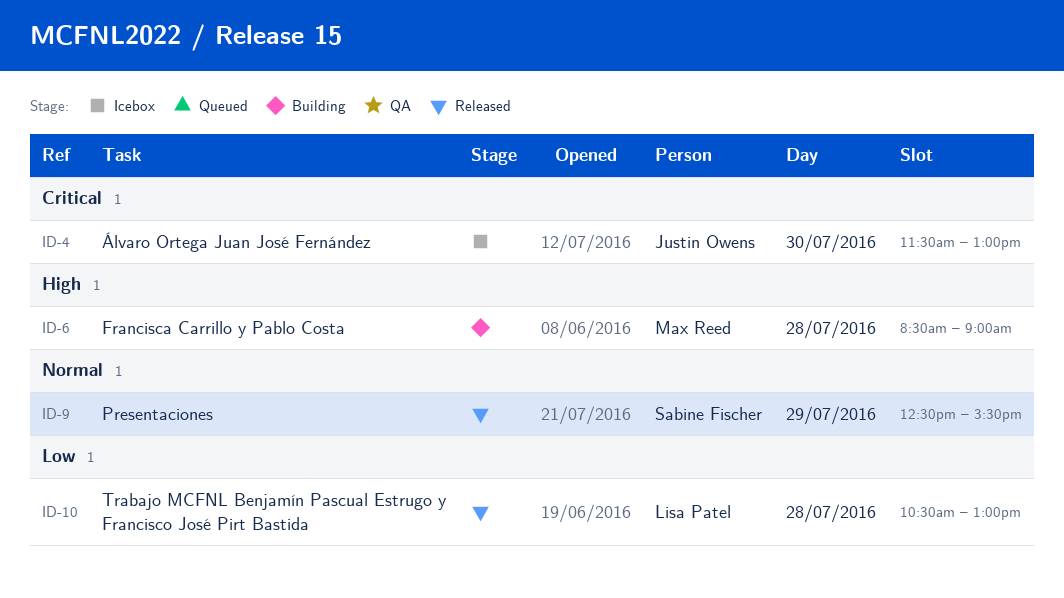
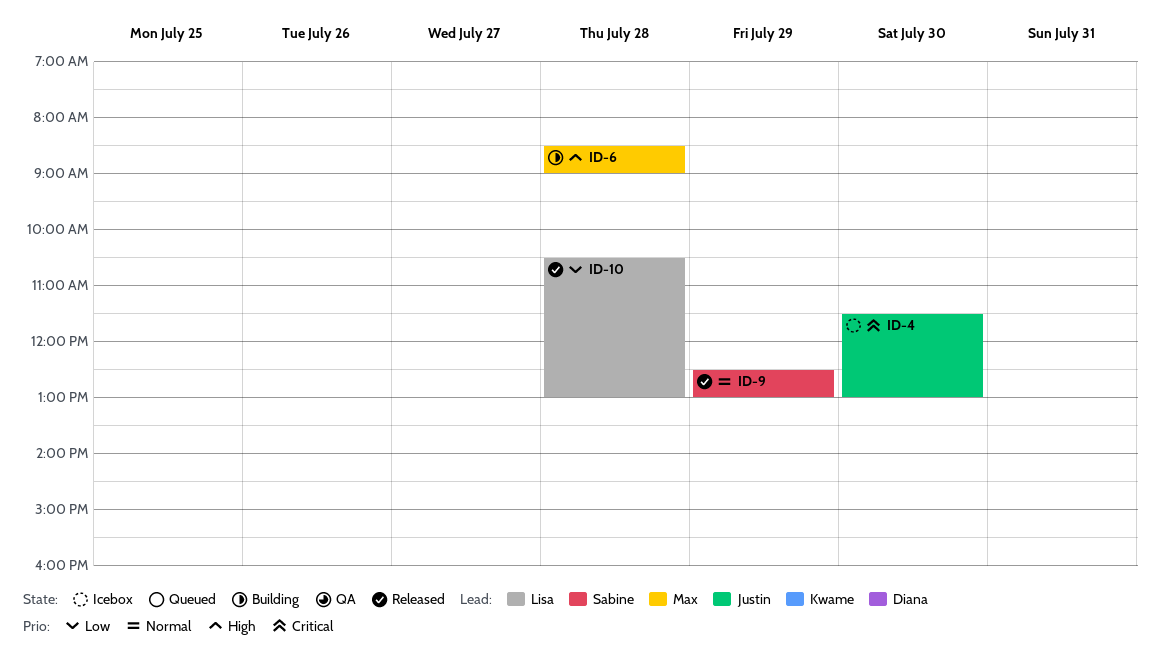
ID-9, ends: 15:30 -> 13:00

